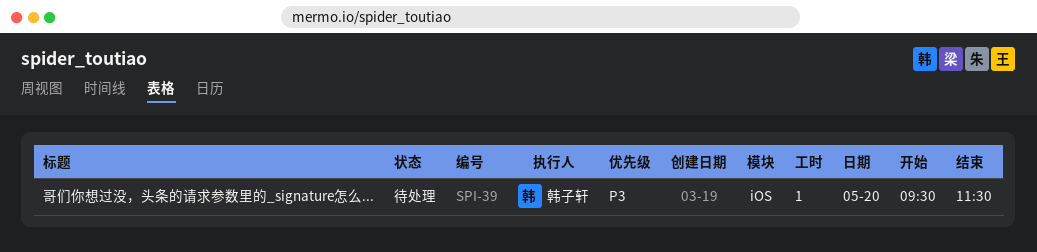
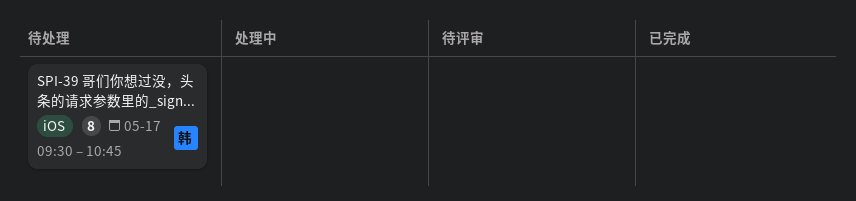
SPI-39, estimate: 1 -> 8
SPI-39, day: May 20 -> May 17
SPI-39, ends: 11:30 -> 10:45

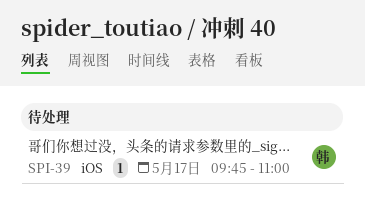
SPI-39, estimate: 8 -> 1
SPI-39, begins: 09:30 -> 09:45
SPI-39, ends: 10:45 -> 11:00

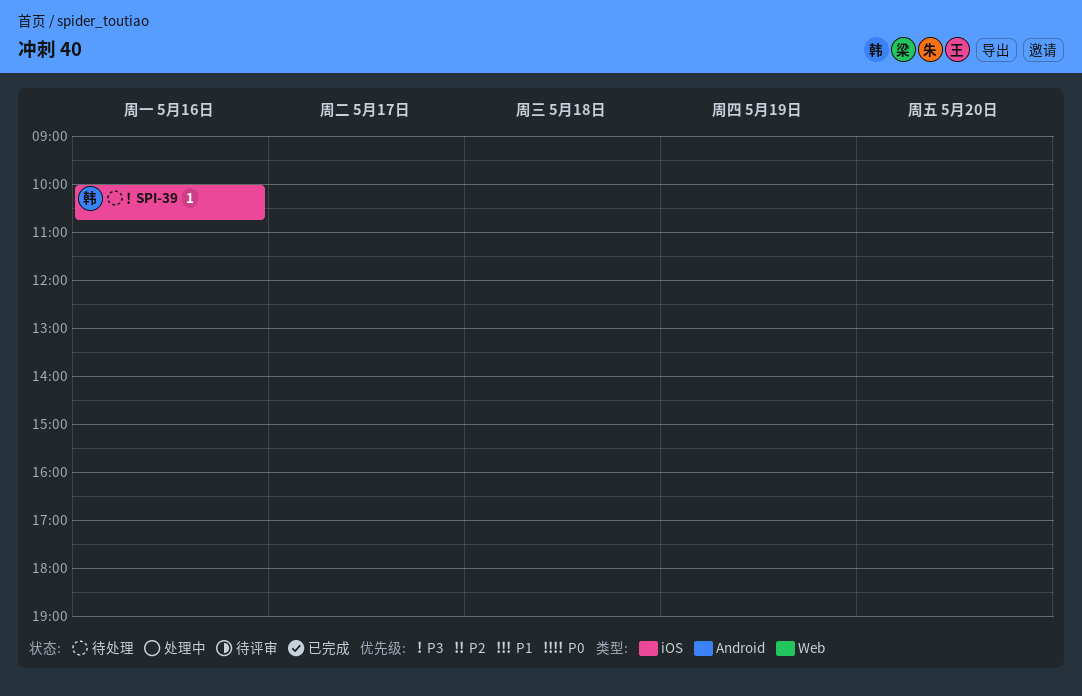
SPI-39, day: May 17 -> May 16
SPI-39, begins: 09:45 -> 10:00
SPI-39, ends: 11:00 -> 10:45

